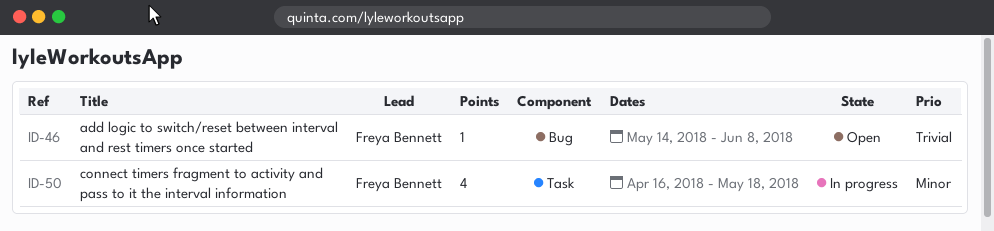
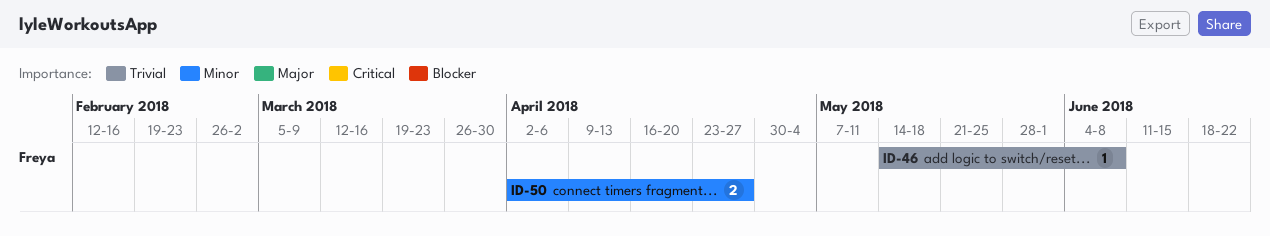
ID-50, estimate: 4 -> 2
ID-50, start: Apr 16 -> Apr 2
ID-50, due: May 18 -> Apr 27

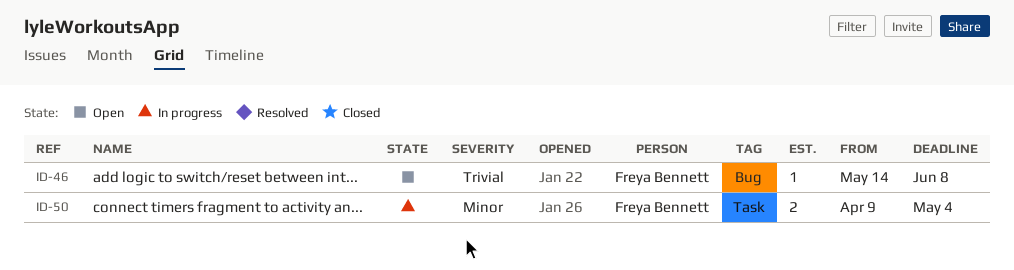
ID-50, start: Apr 2 -> Apr 9
ID-50, due: Apr 27 -> May 4

